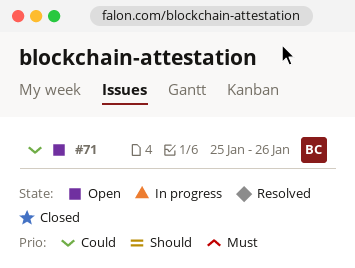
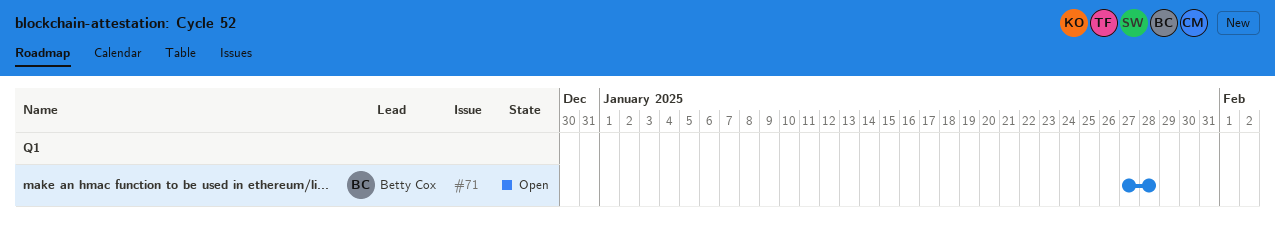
#71, start: Jan 25 -> Jan 27
#71, due: Jan 26 -> Jan 28

